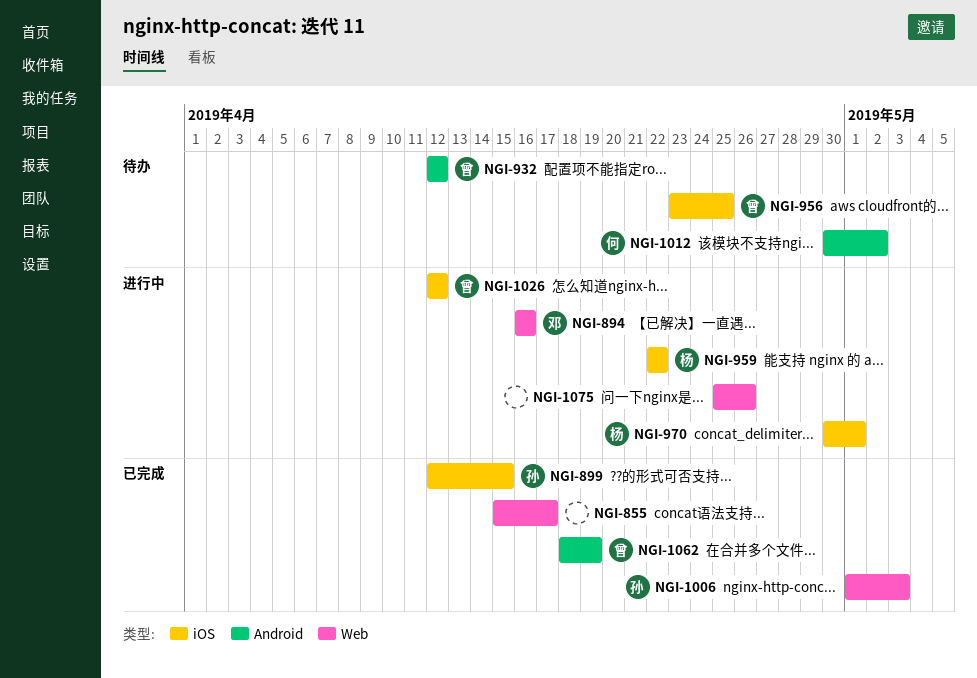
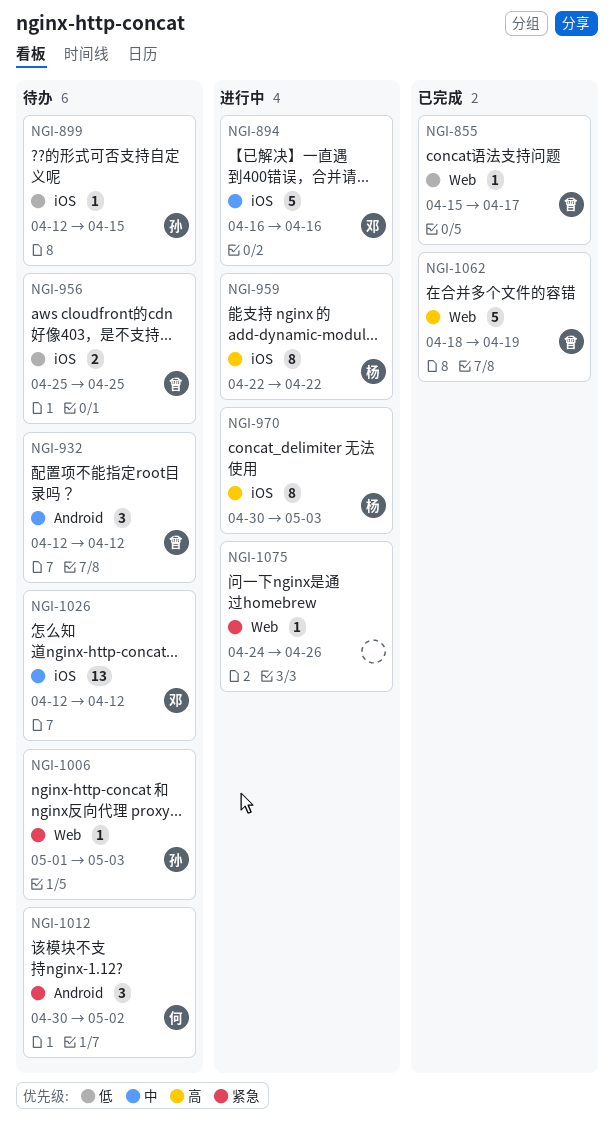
NGI-855, owner: none -> 曾
NGI-894, label: Web -> iOS
NGI-899, status: 已完成 -> 待办
NGI-956, start: Apr 23 -> Apr 25
NGI-970, due: May 1 -> May 3
NGI-1006, status: 已完成 -> 待办
NGI-1026, status: 进行中 -> 待办
NGI-1026, owner: 曾 -> 邓
NGI-1062, label: Android -> Web
NGI-1075, start: Apr 25 -> Apr 24

